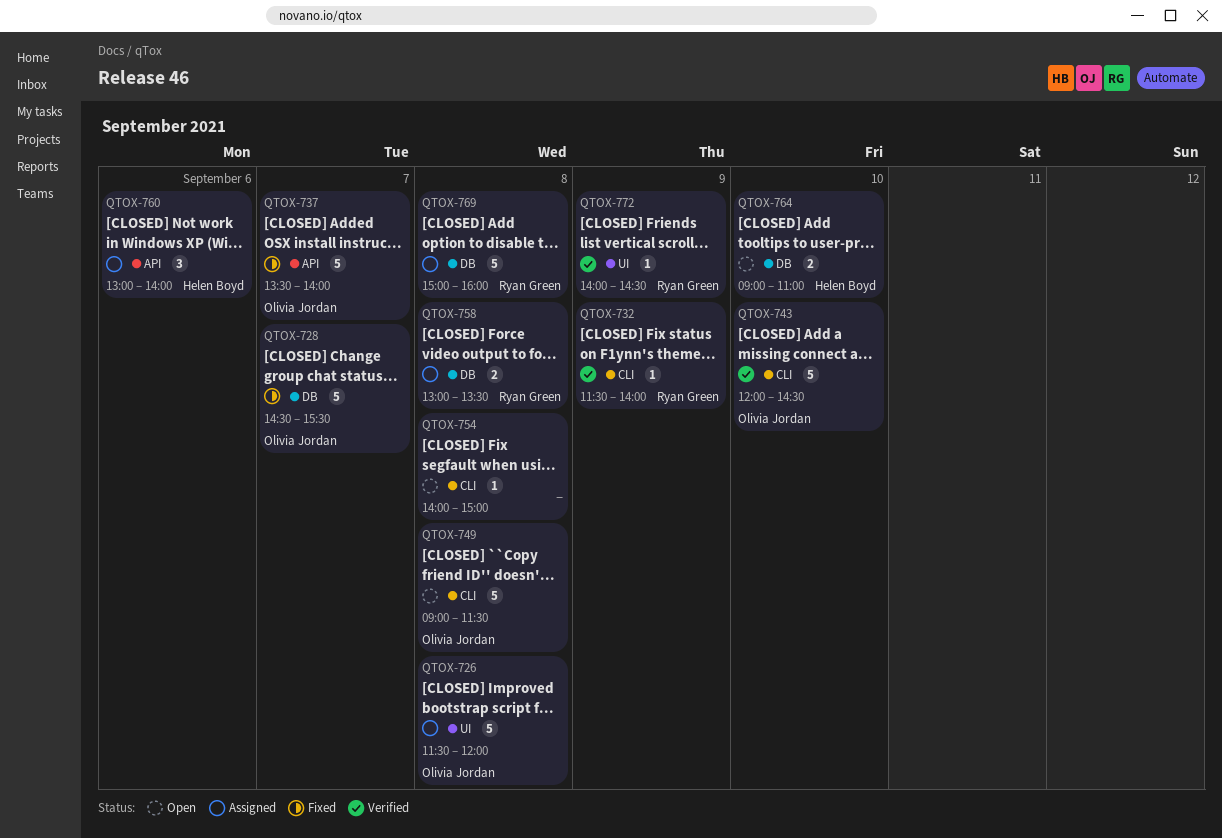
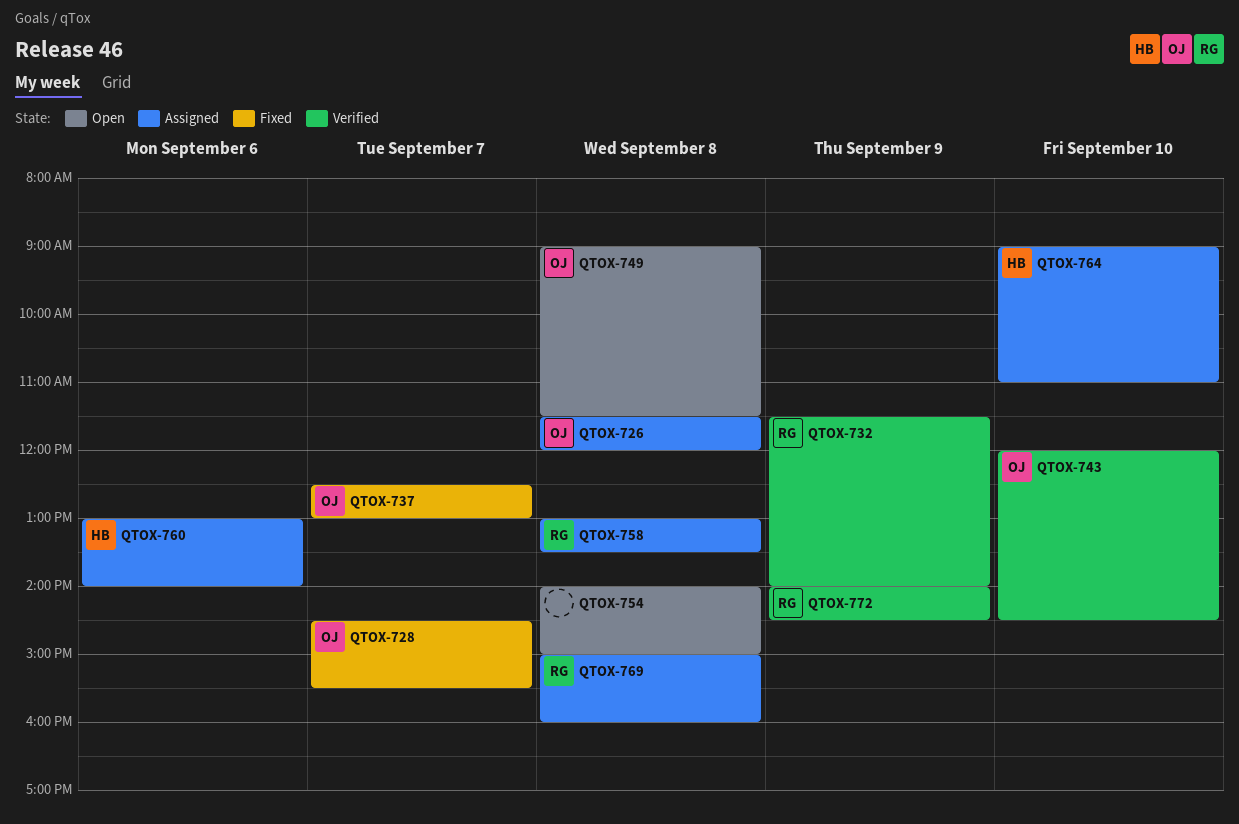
QTOX-737, begins: 13:30 -> 12:30
QTOX-737, ends: 14:00 -> 13:00
QTOX-764, status: Open -> Assigned

